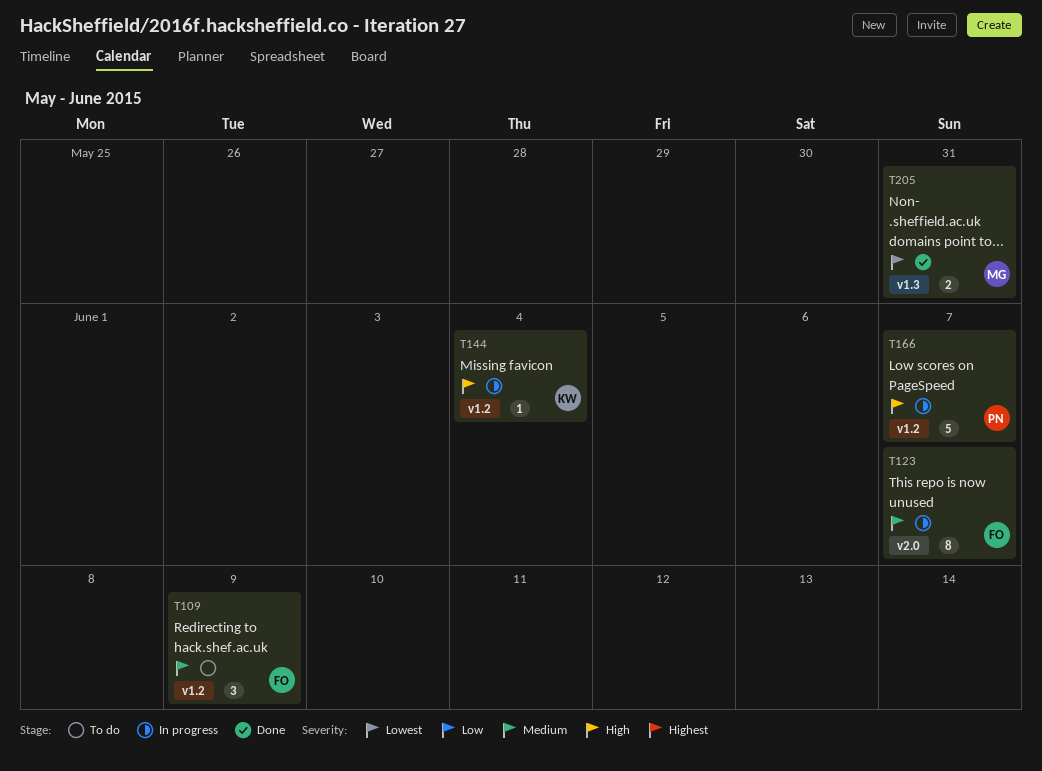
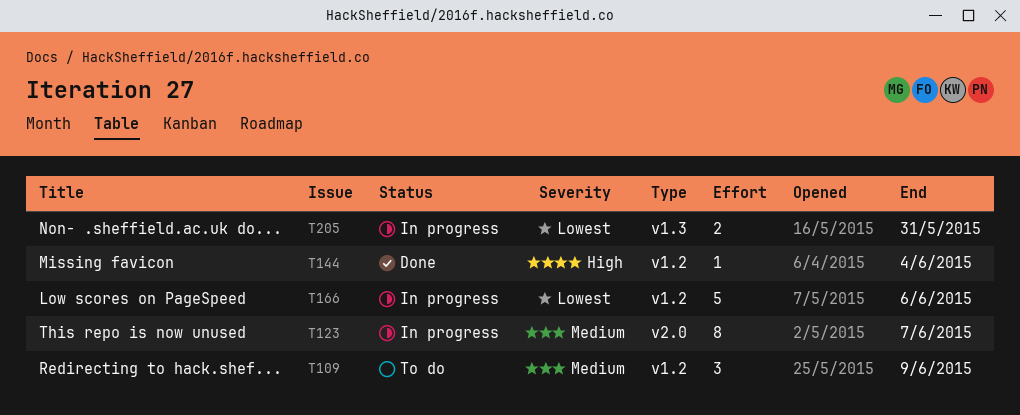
T144, status: In progress -> Done
T166, priority: High -> Lowest
T166, due: Jun 7 -> Jun 6
T205, status: Done -> In progress

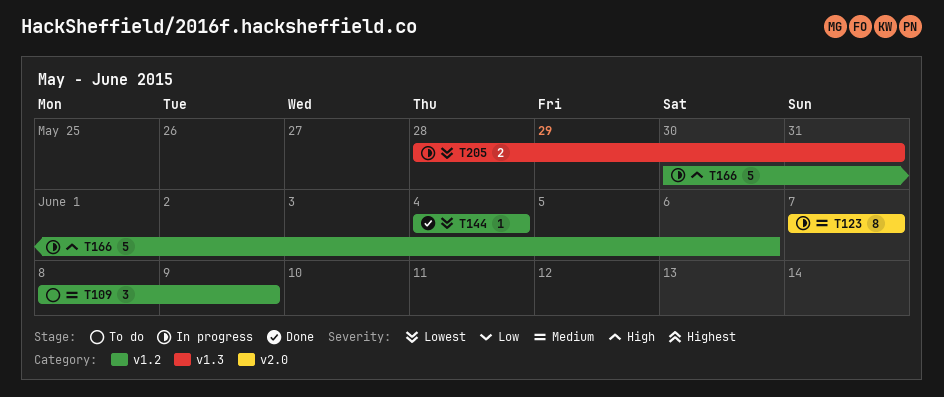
T144, priority: High -> Lowest
T166, priority: Lowest -> High

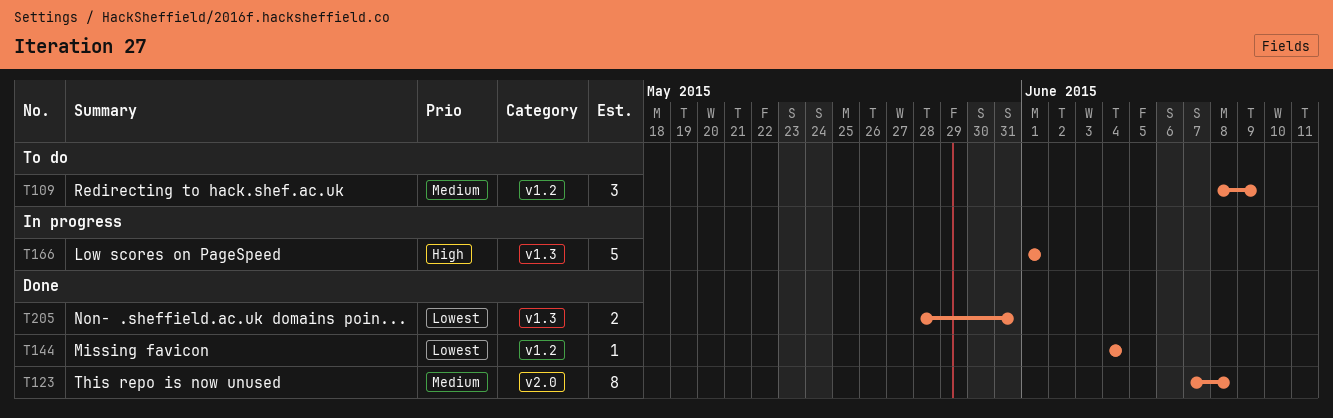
T123, status: In progress -> Done
T123, due: Jun 7 -> Jun 8
T166, label: v1.2 -> v1.3
T166, start: May 30 -> Jun 1
T166, due: Jun 6 -> Jun 1
T205, status: In progress -> Done

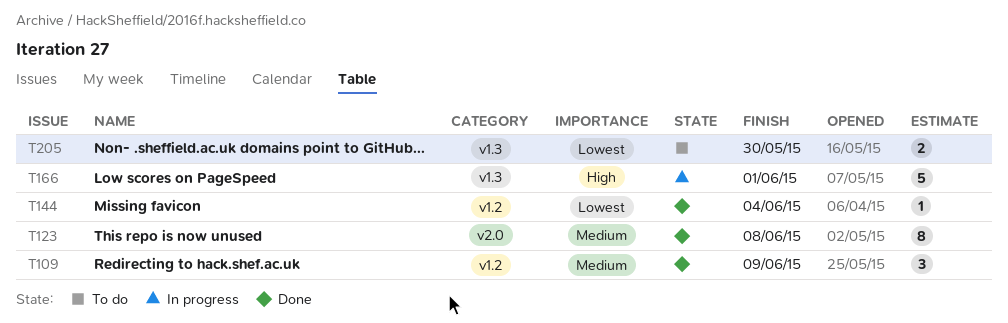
T109, status: To do -> Done
T205, status: Done -> To do
T205, due: May 31 -> May 30

